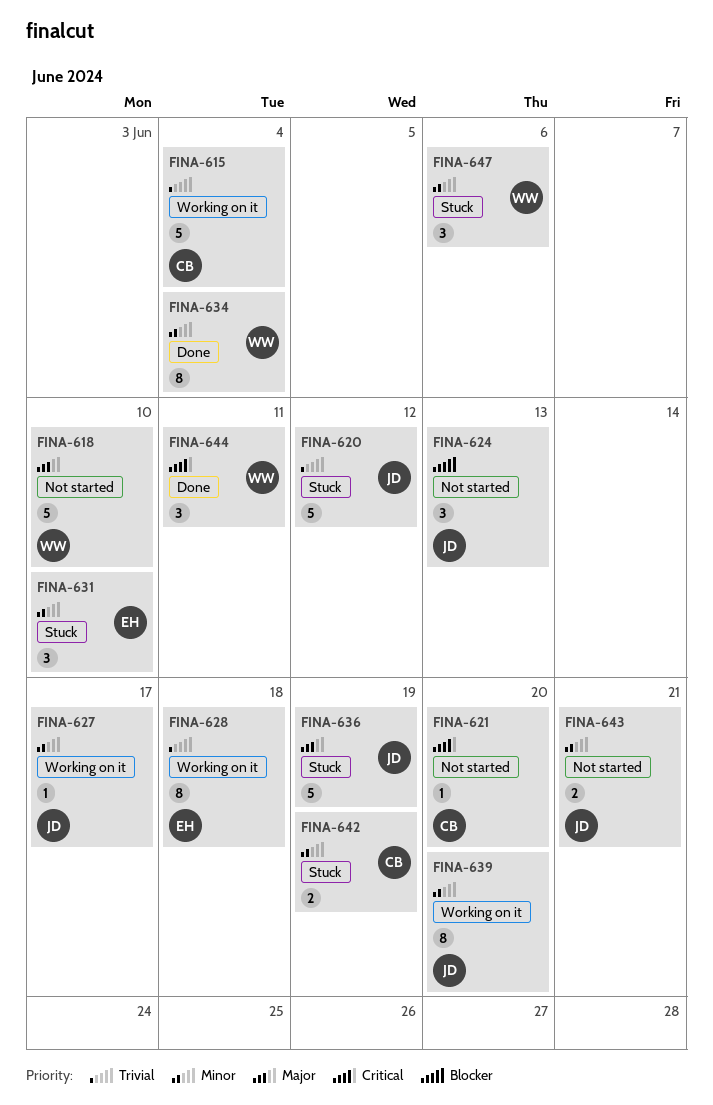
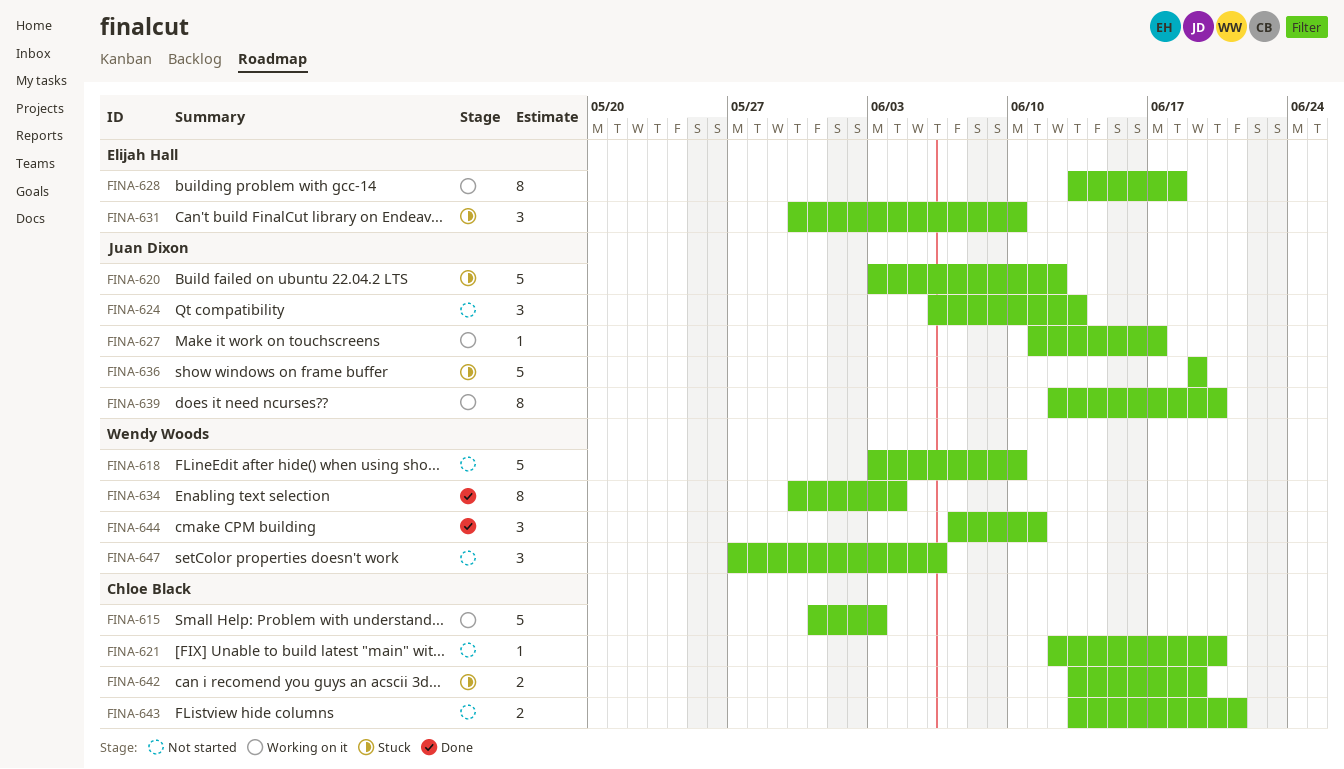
FINA-615, due: Jun 4 -> Jun 3
FINA-643, owner: Juan Dixon -> Chloe Black
FINA-647, status: Stuck -> Not started

